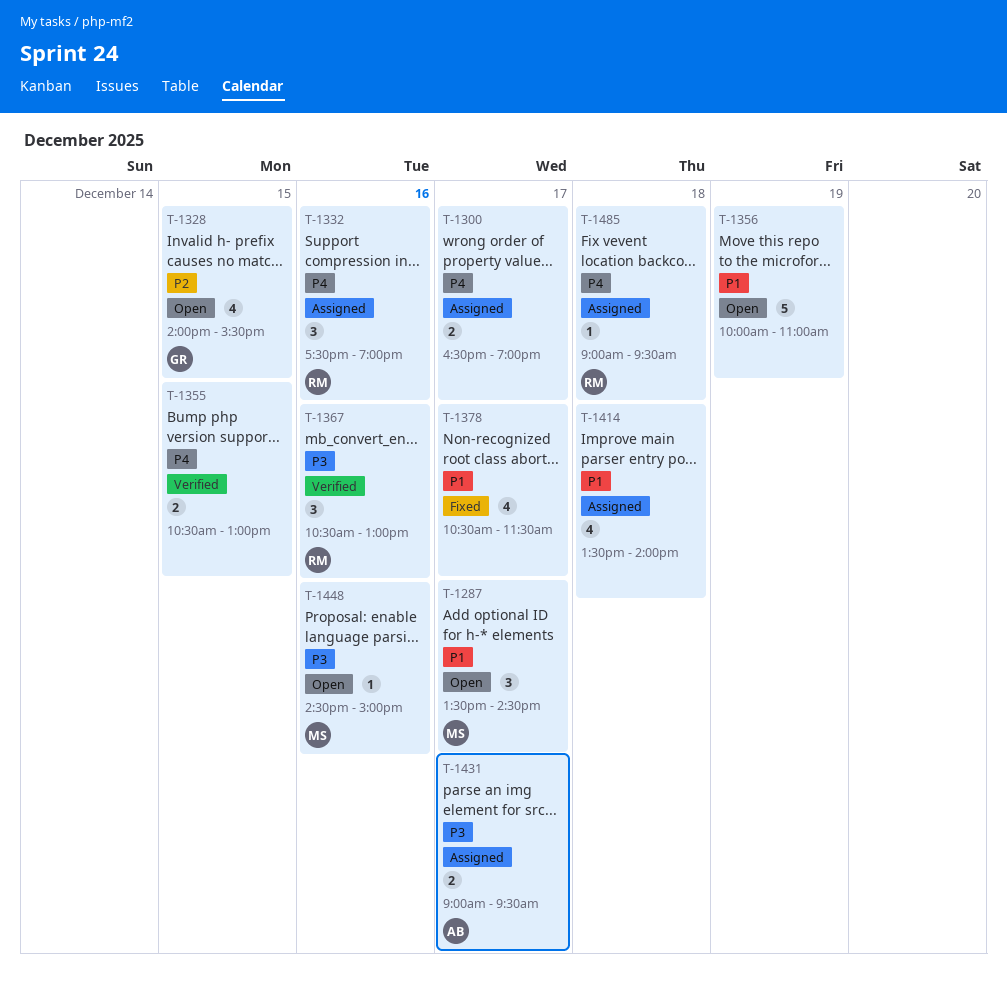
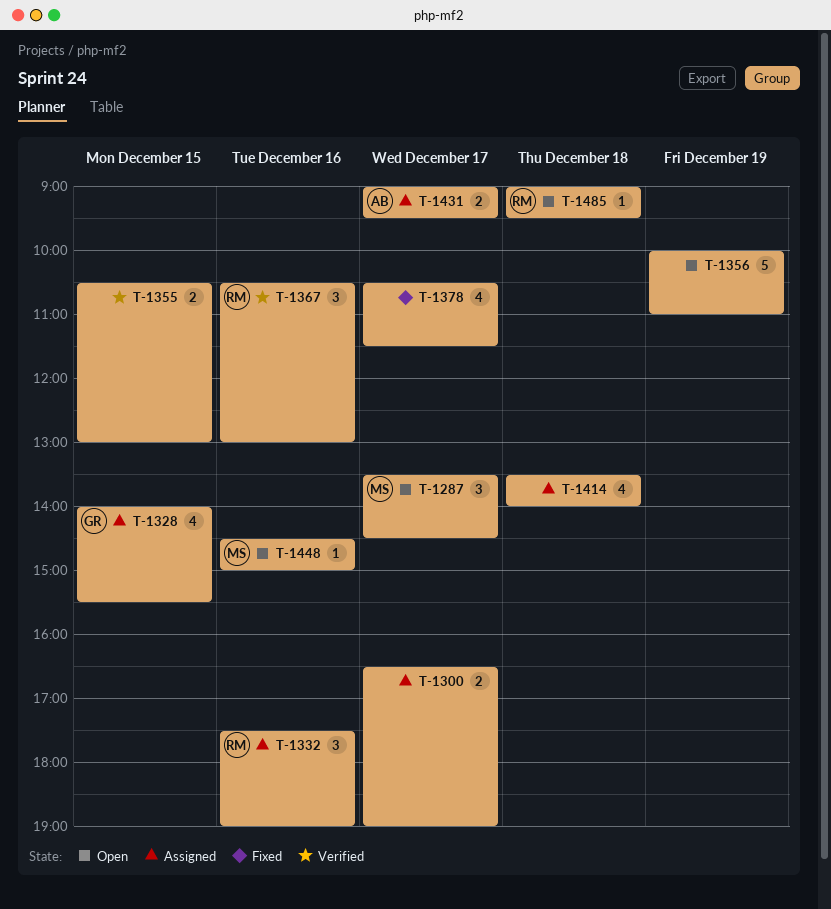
T-1328, status: Open -> Assigned
T-1485, status: Assigned -> Open

